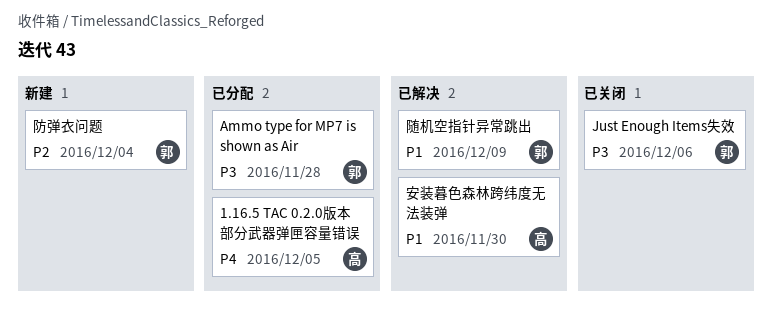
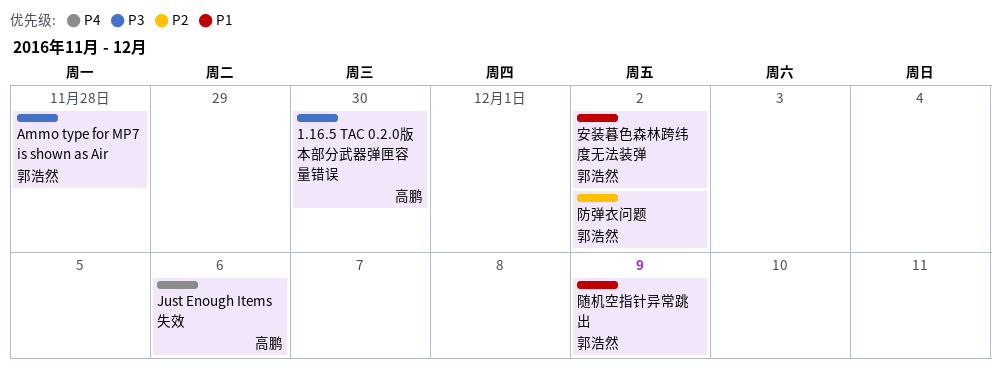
1.16.5 TAC 0.2.0版本部分武器弹匣容量错误, priority: P4 -> P3
1.16.5 TAC 0.2.0版本部分武器弹匣容量错误, due: Dec 5 -> Nov 30
Just Enough Items失效, owner: 郭浩然 -> 高鹏
Just Enough Items失效, priority: P3 -> P4
安装暮色森林跨纬度无法装弹, owner: 高鹏 -> 郭浩然
安装暮色森林跨纬度无法装弹, due: Nov 30 -> Dec 2
防弹衣问题, due: Dec 4 -> Dec 2

